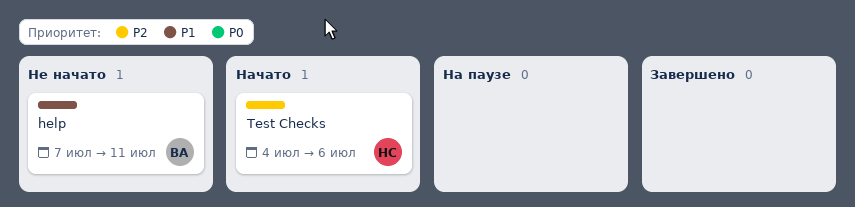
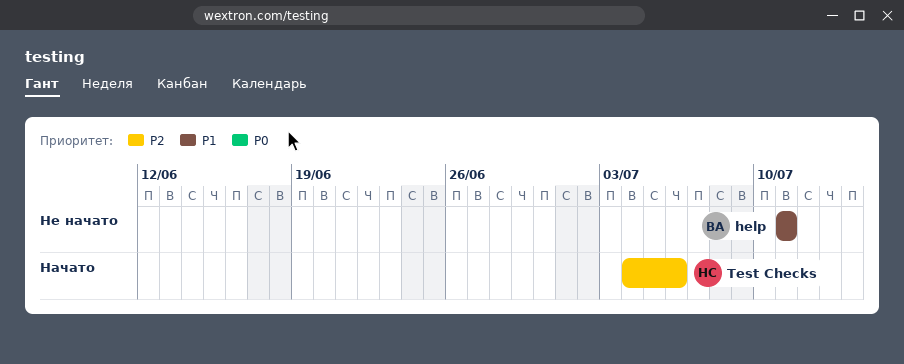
help, start: Jul 7 -> Jul 11

